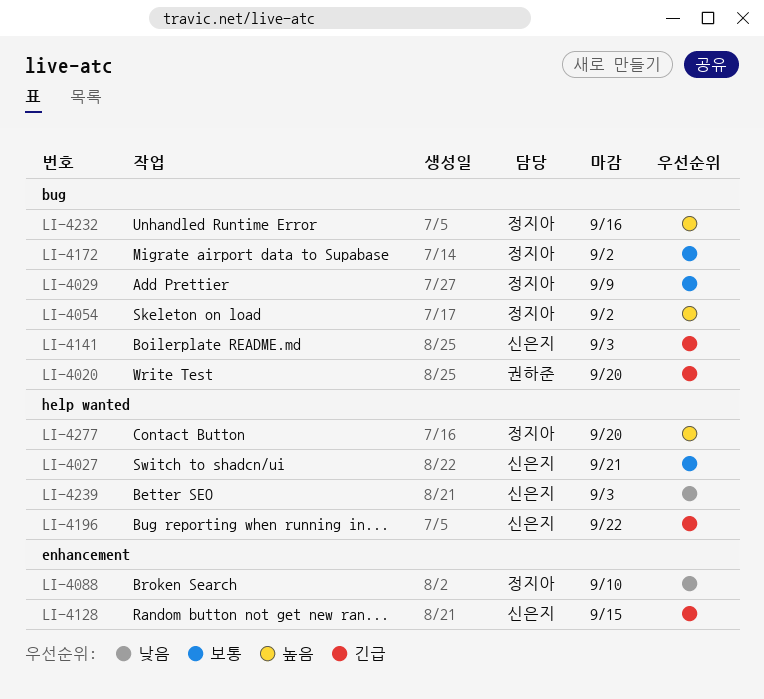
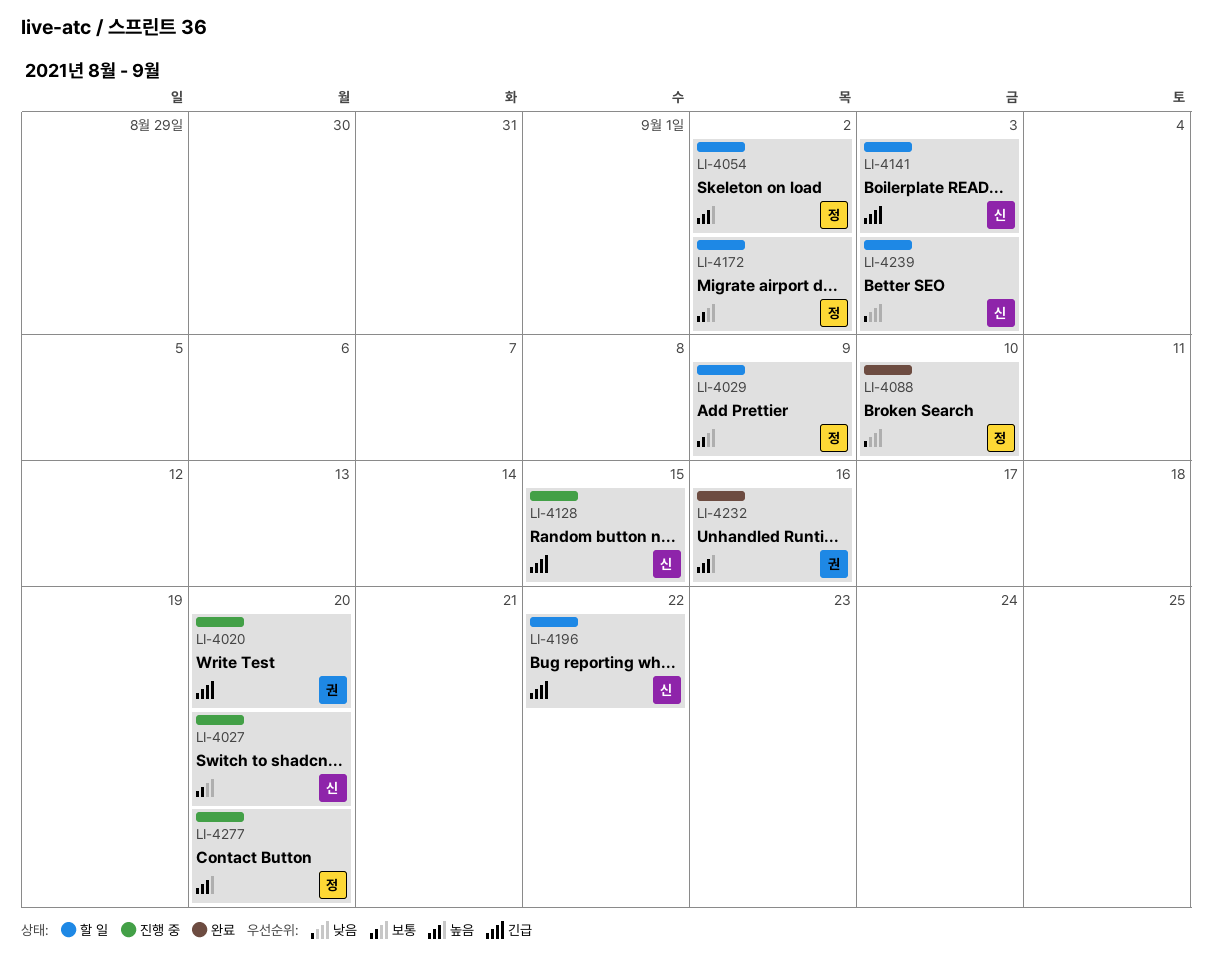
LI-4027, due: Sep 21 -> Sep 20
LI-4232, owner: 정지아 -> 권하준

